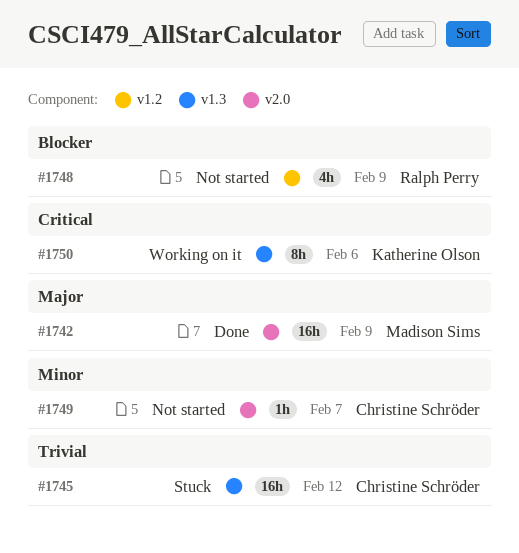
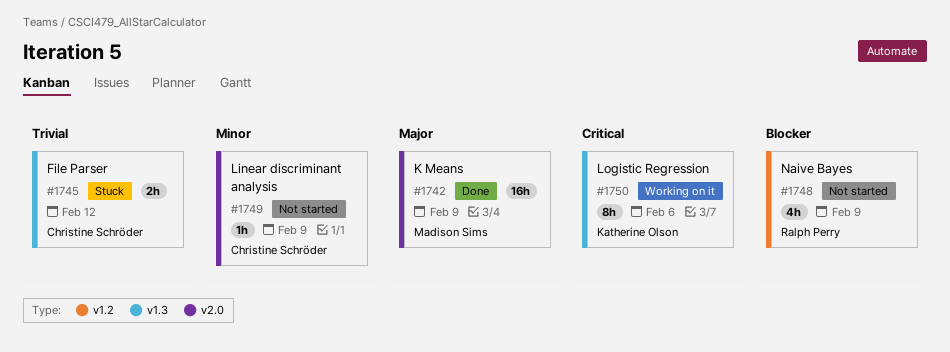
#1745, estimate: 16h -> 2h
#1749, due: Feb 7 -> Feb 9

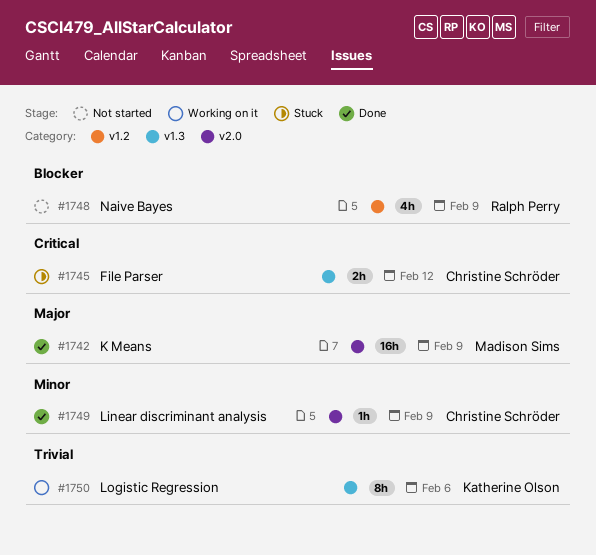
#1745, priority: Trivial -> Critical
#1749, status: Not started -> Done
#1750, priority: Critical -> Trivial

